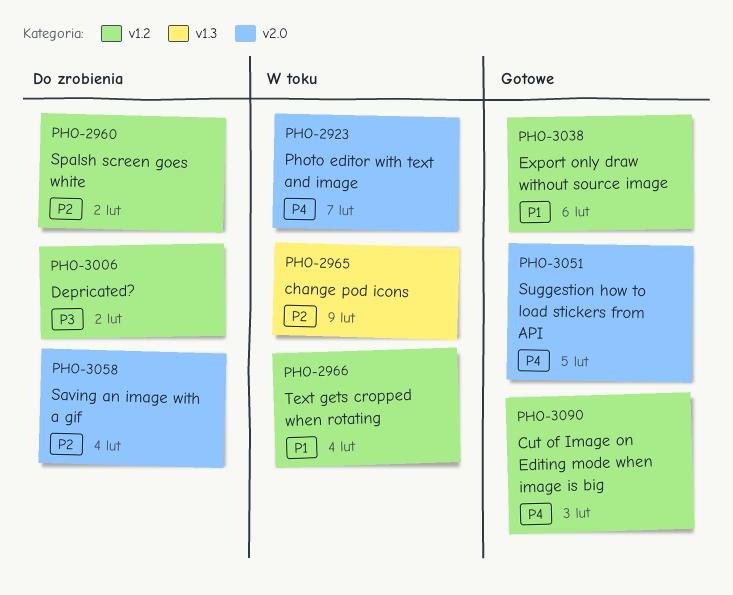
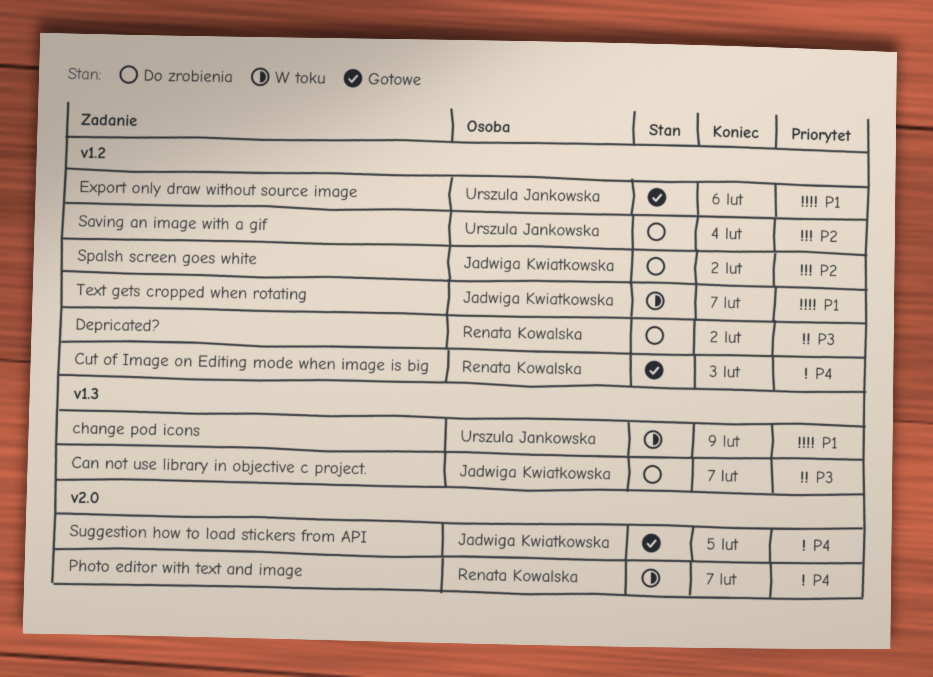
Can not use library in objective c project.: none -> present
change pod icons, priority: P2 -> P1
Saving an image with a gif, label: v2.0 -> v1.2
Text gets cropped when rotating, due: Feb 4 -> Feb 7

